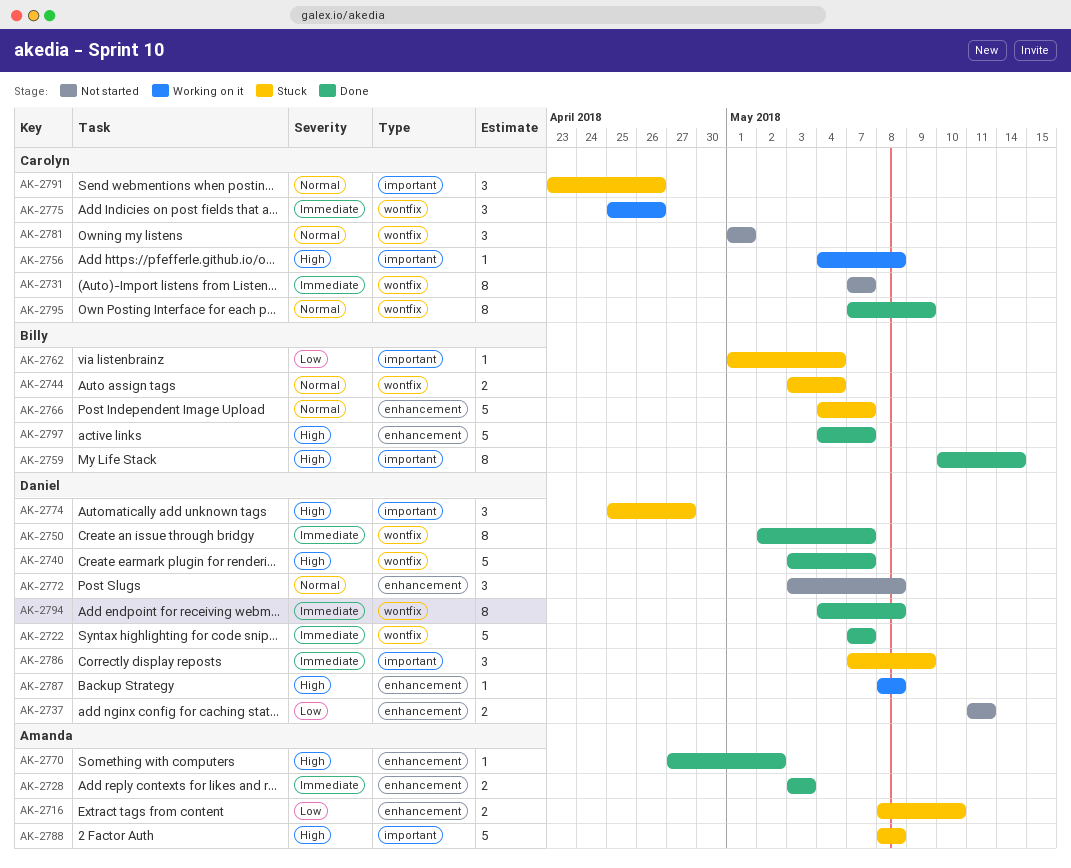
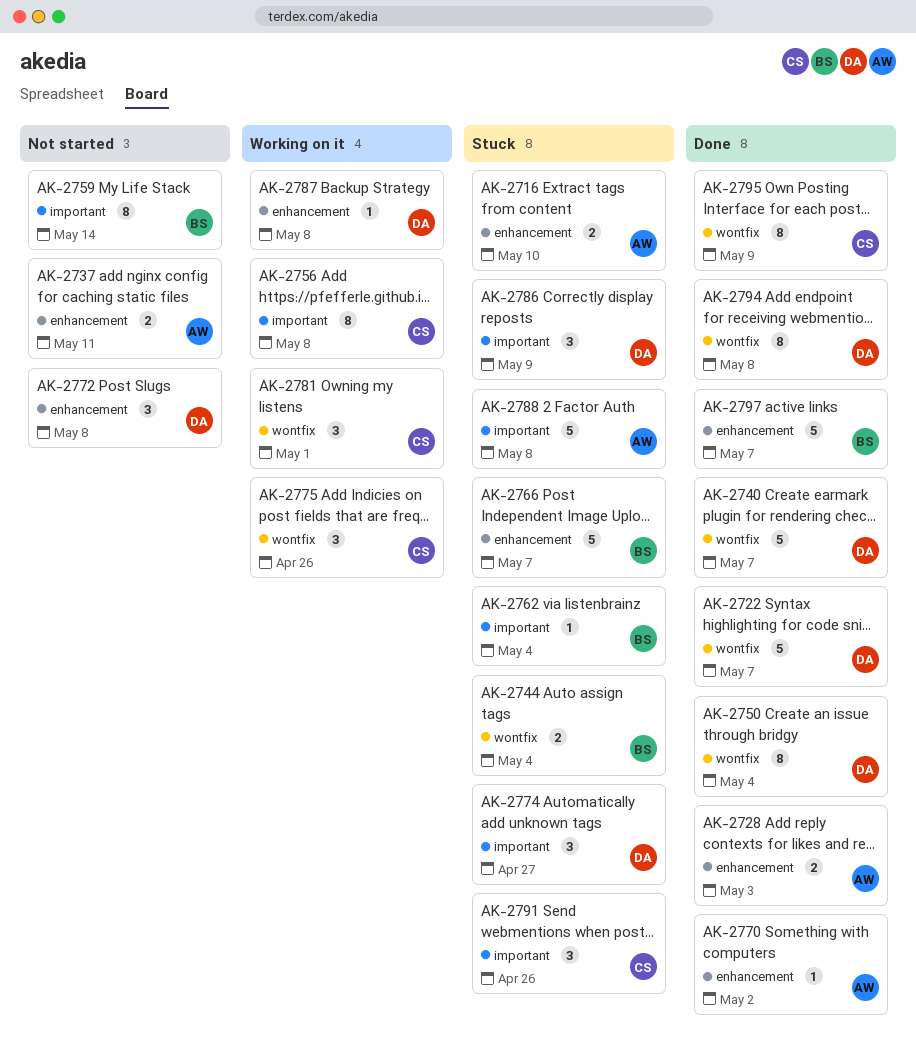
AK-2731: present -> none
AK-2737, owner: Daniel -> Amanda
AK-2750, due: May 7 -> May 4
AK-2756, estimate: 1 -> 8
AK-2759, status: Done -> Not started
AK-2781, status: Not started -> Working on it

